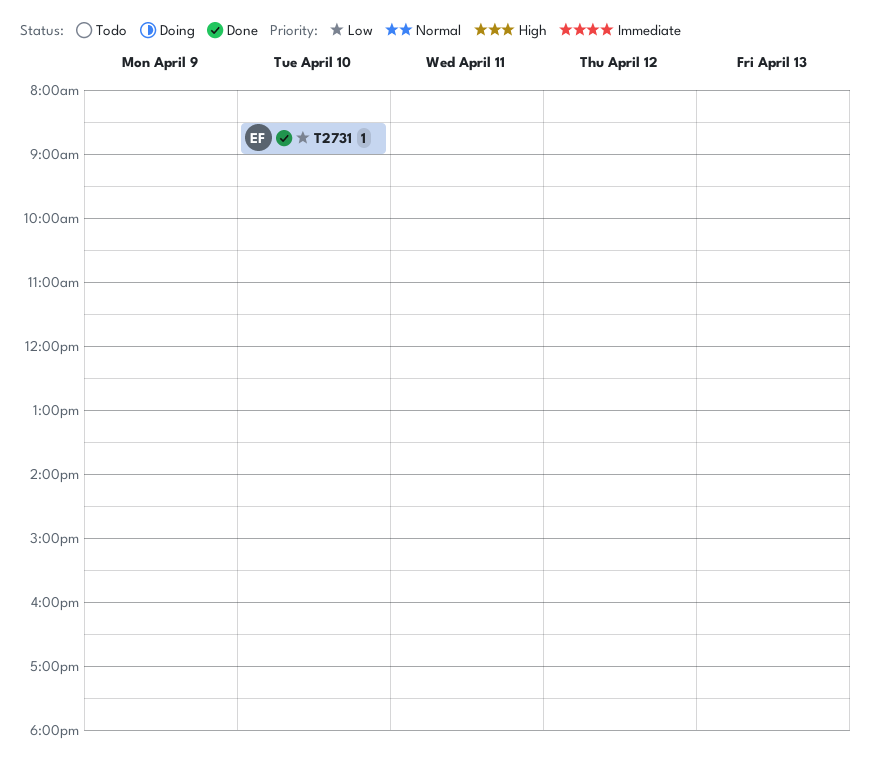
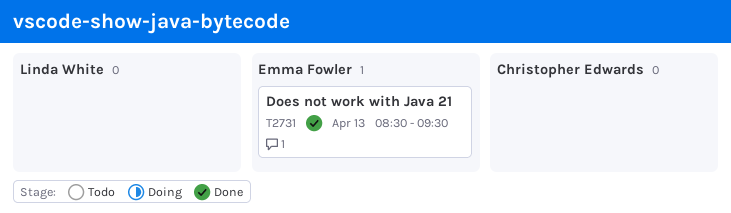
T2731, day: Apr 10 -> Apr 13
T2731, ends: 09:00 -> 09:30

